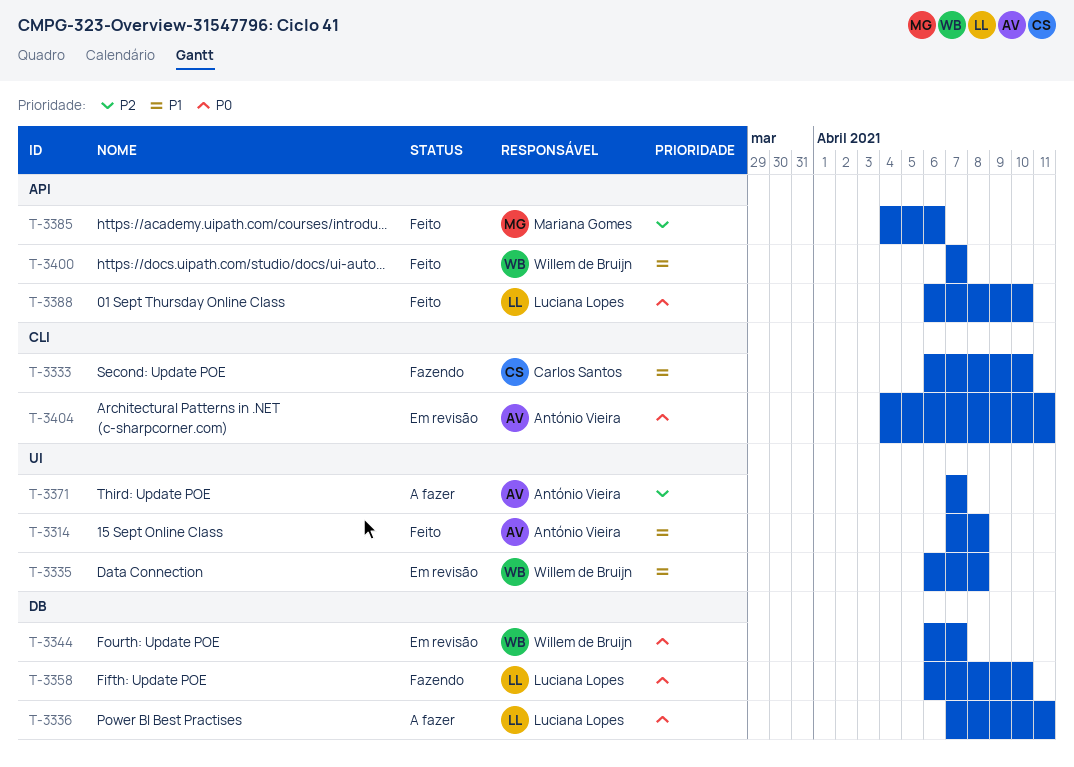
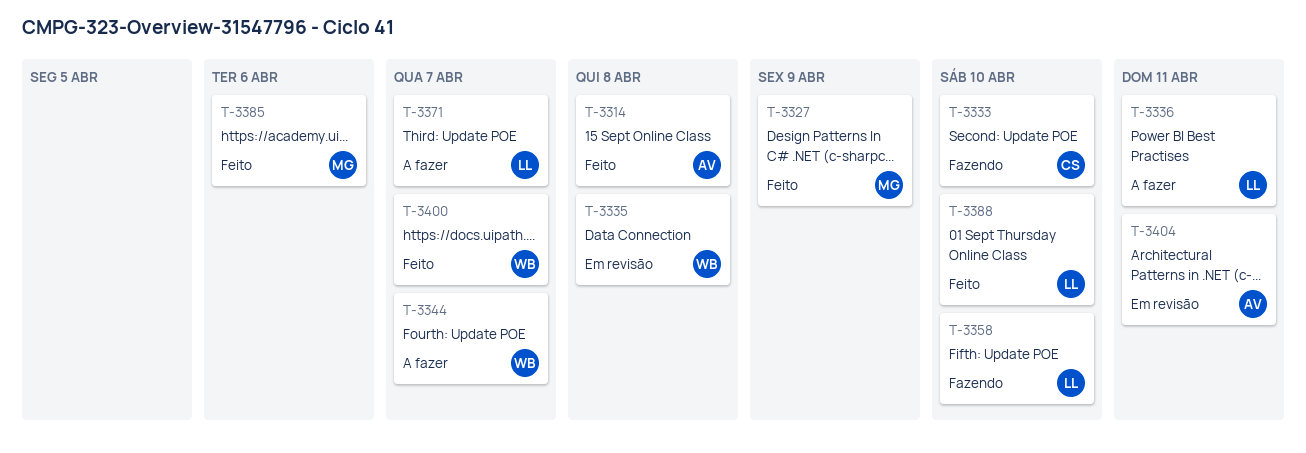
T-3327: none -> present
T-3344, status: Em revisão -> A fazer
T-3371, owner: António Vieira -> Luciana Lopes

